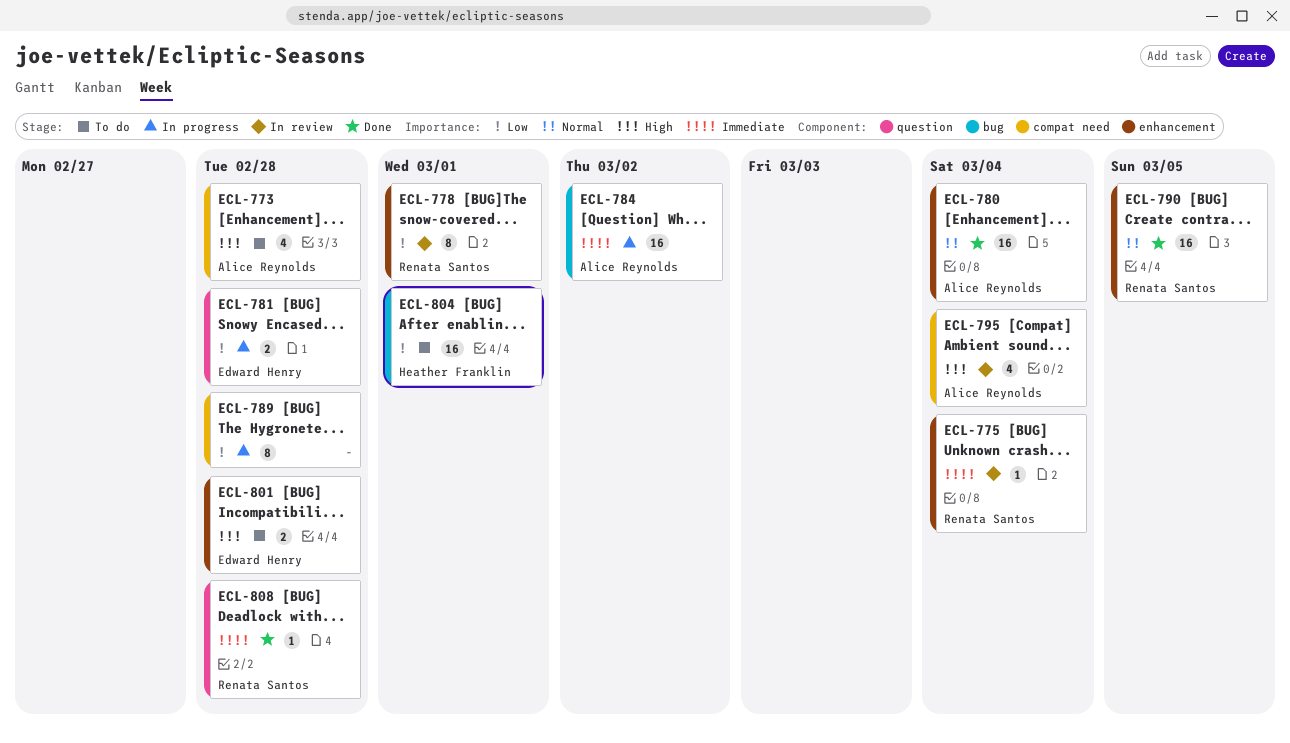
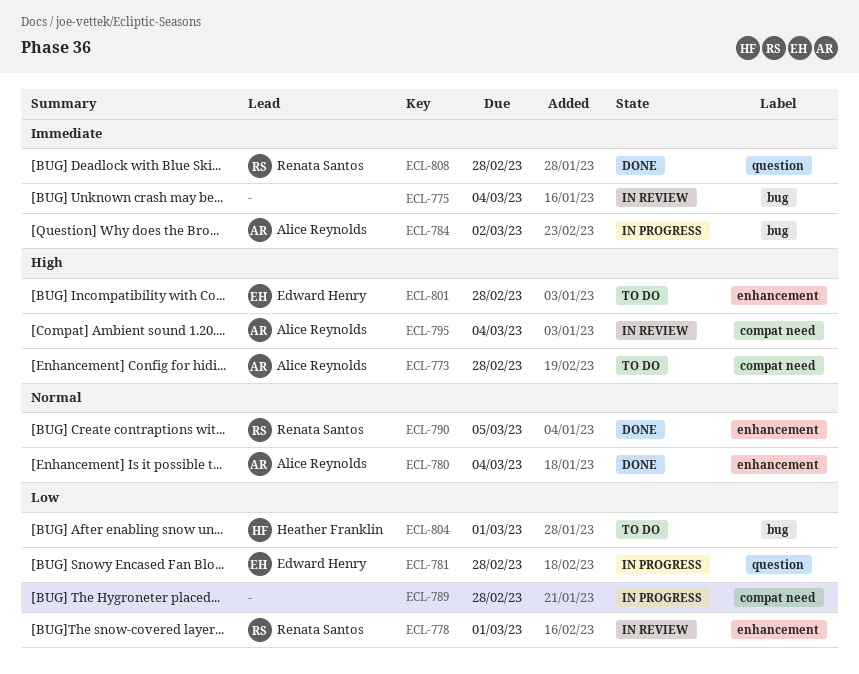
ECL-775, owner: Renata Santos -> none
ECL-775, label: enhancement -> bug

